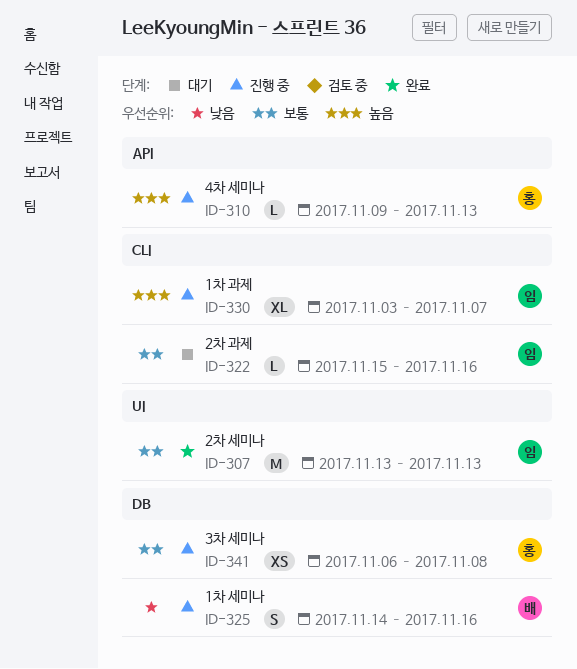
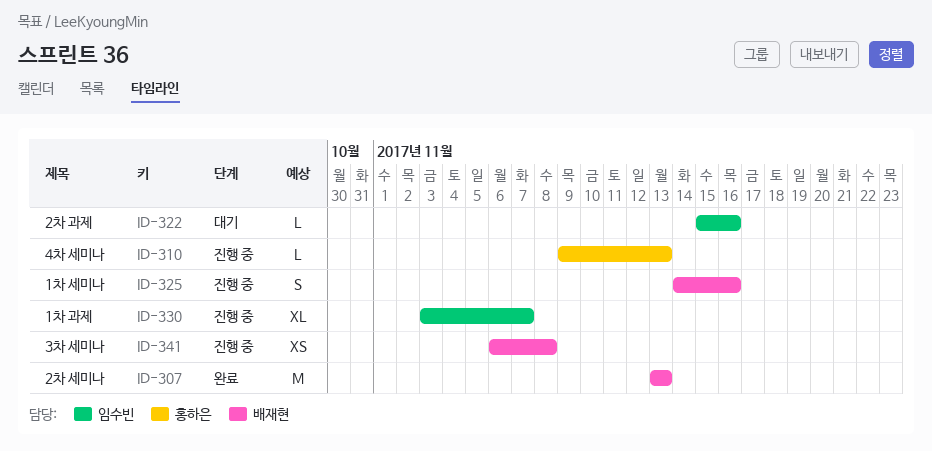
ID-307, owner: 임수빈 -> 배재현
ID-341, owner: 홍하은 -> 배재현

